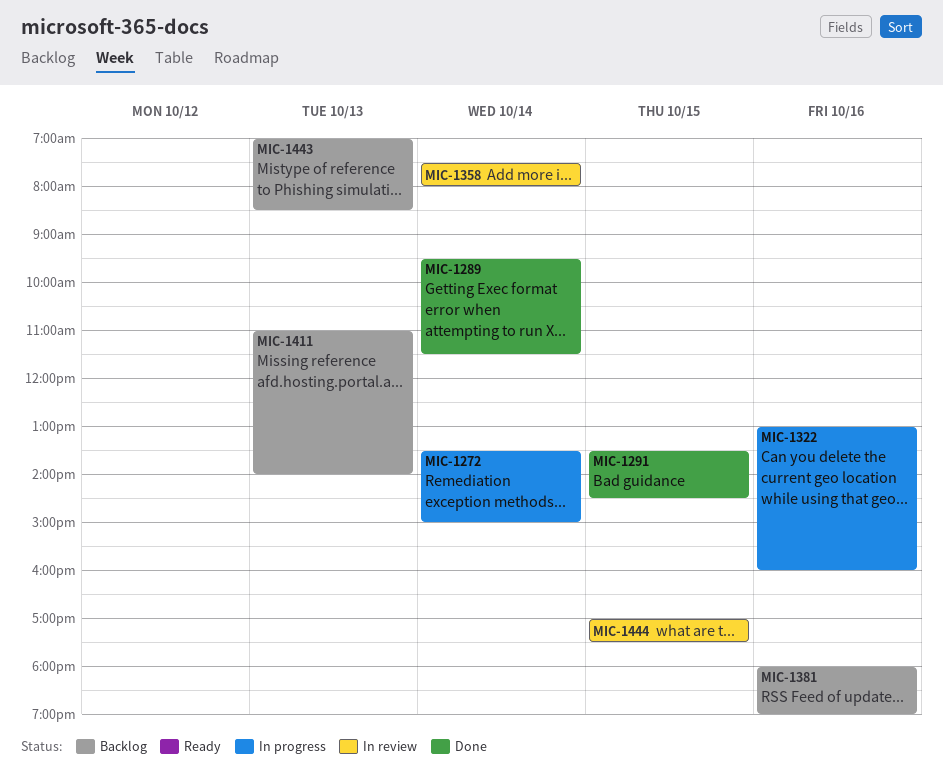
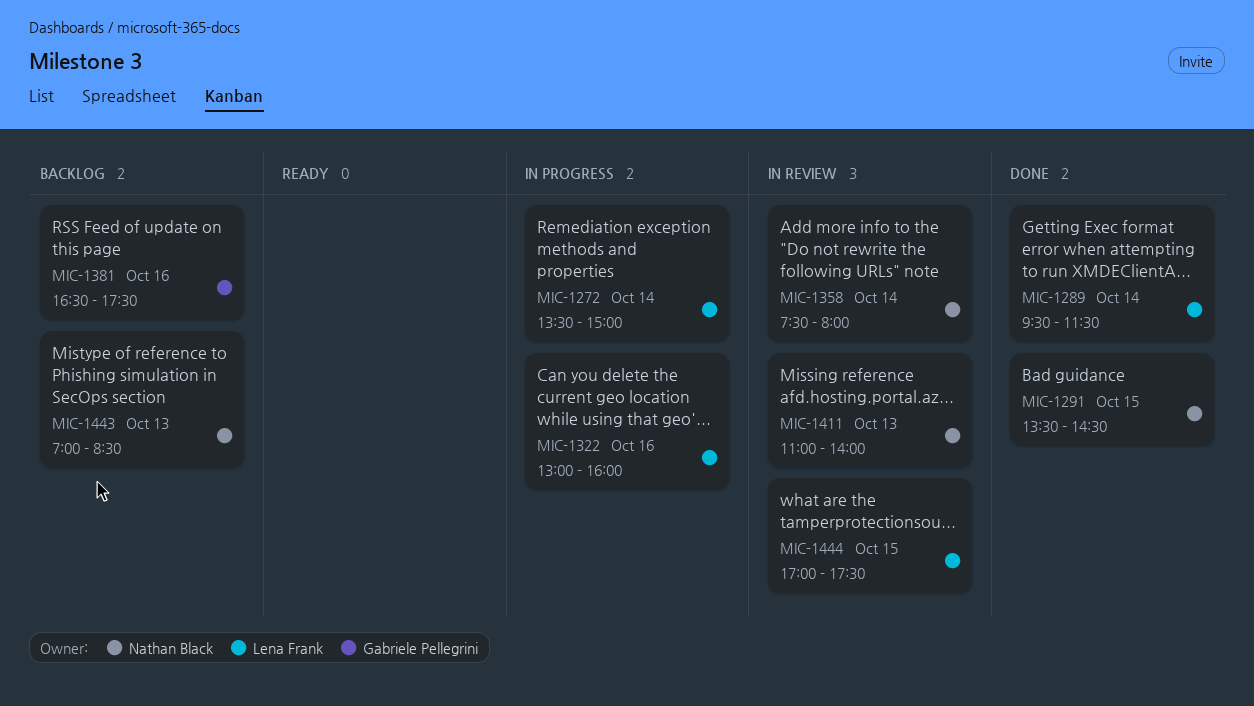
MIC-1381, begins: 18:00 -> 16:30
MIC-1381, ends: 19:00 -> 17:30
MIC-1411, status: Backlog -> In review

